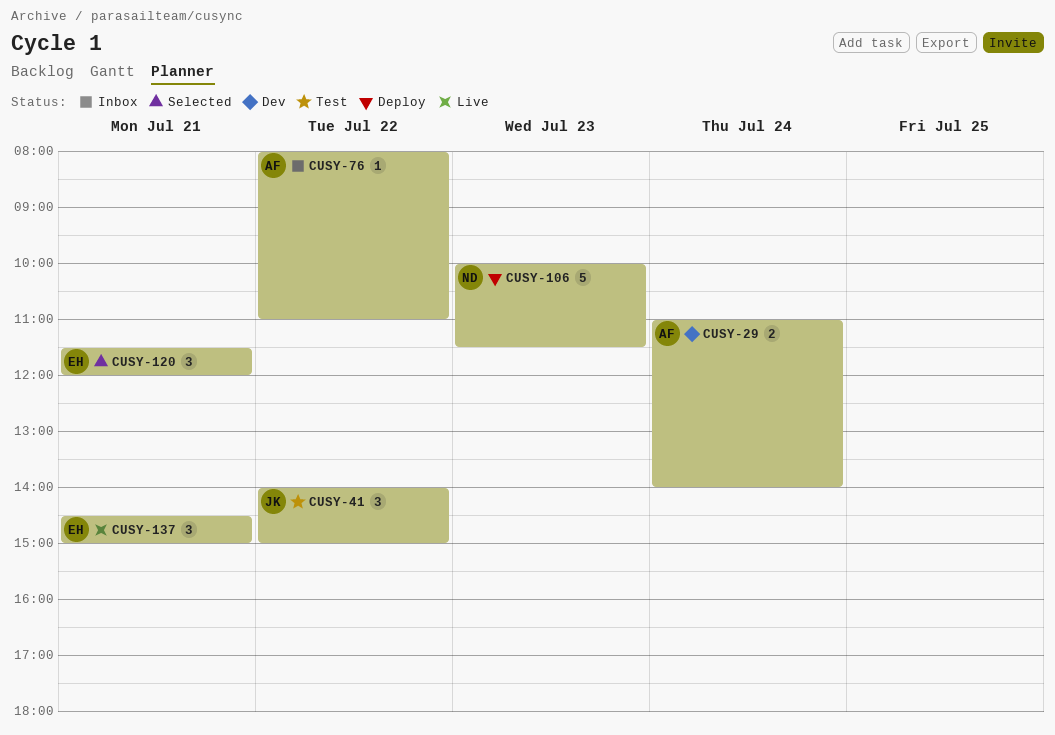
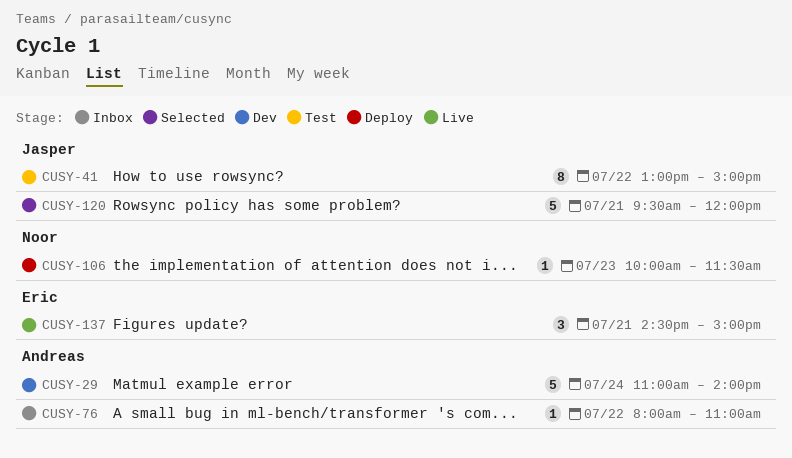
CUSY-29, estimate: 2 -> 5
CUSY-41, estimate: 3 -> 8
CUSY-41, begins: 14:00 -> 13:00
CUSY-106, estimate: 5 -> 1
CUSY-120, owner: Eric -> Jasper
CUSY-120, estimate: 3 -> 5
CUSY-120, begins: 11:30 -> 09:30

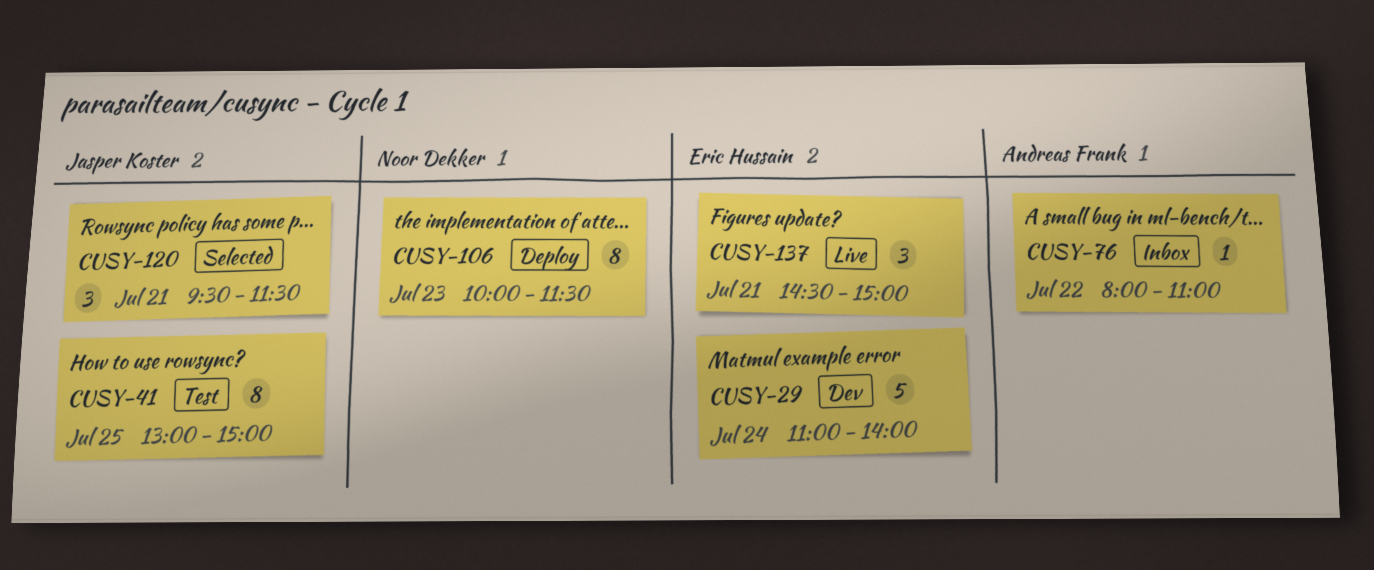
CUSY-29, owner: Andreas Frank -> Eric Hussain
CUSY-41, day: Jul 22 -> Jul 25
CUSY-106, estimate: 1 -> 8
CUSY-120, estimate: 5 -> 3
CUSY-120, ends: 12:00 -> 11:30

